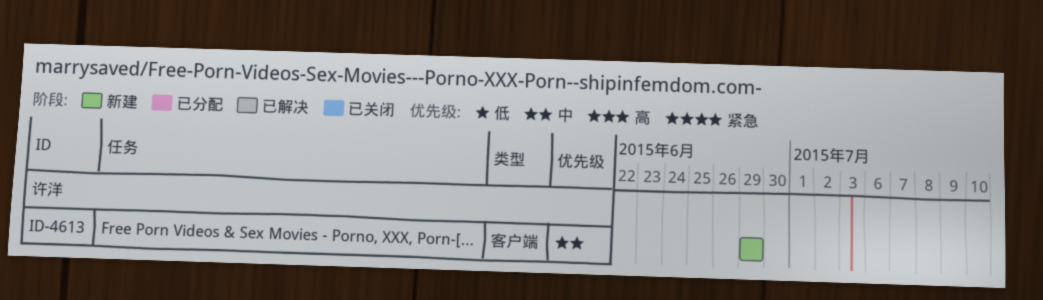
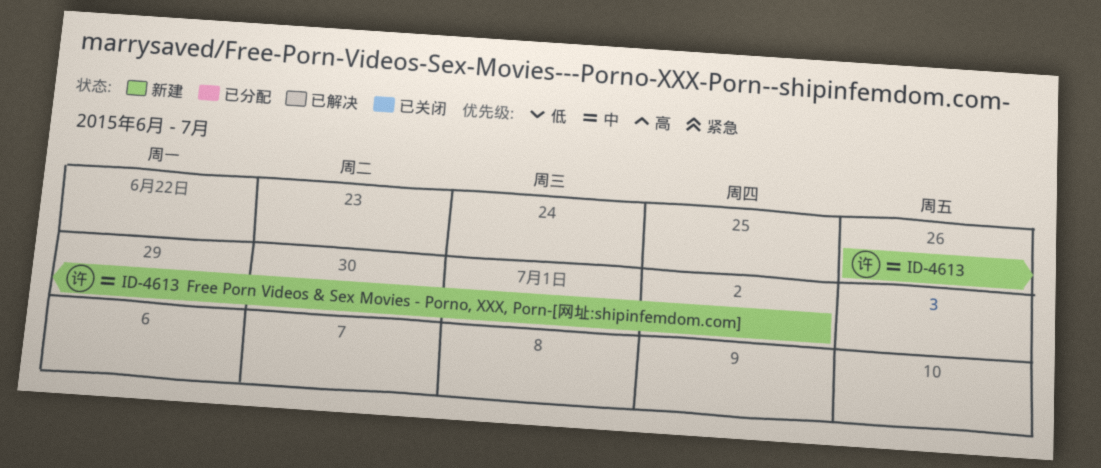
ID-4613, start: Jun 29 -> Jun 26
ID-4613, due: Jun 29 -> Jul 2

